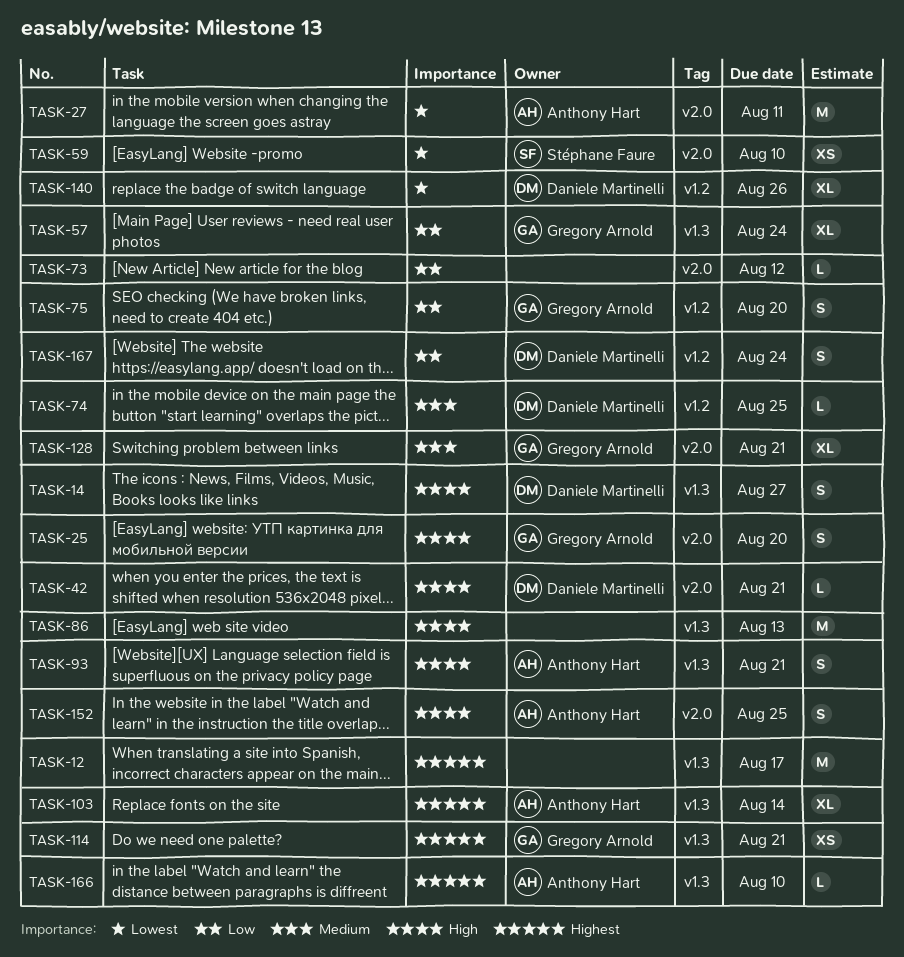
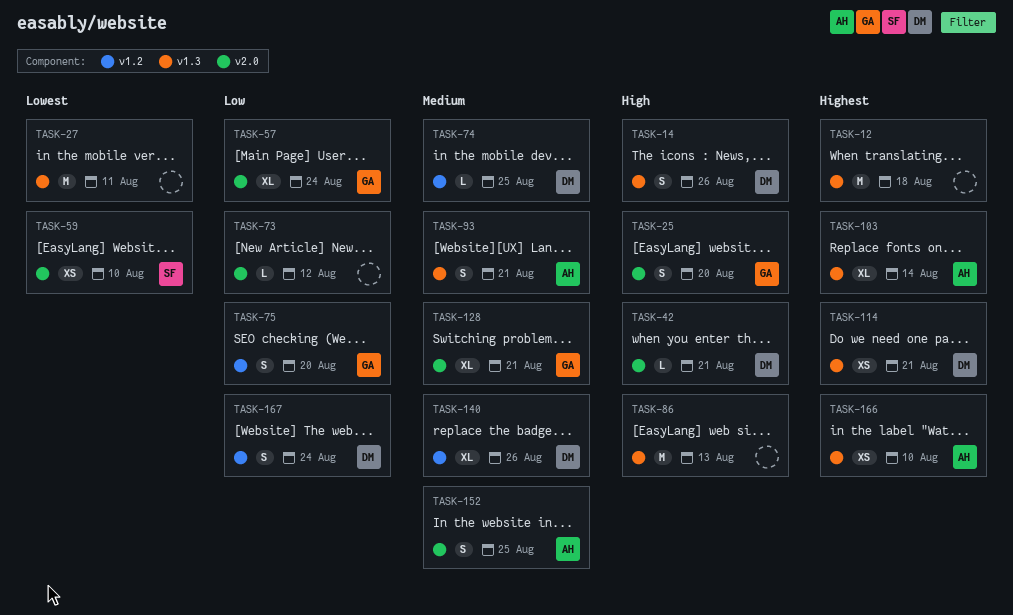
TASK-12, due: Aug 17 -> Aug 18
TASK-14, due: Aug 27 -> Aug 26
TASK-27, owner: Anthony Hart -> none
TASK-27, label: v2.0 -> v1.3
TASK-57, label: v1.3 -> v2.0
TASK-93, priority: High -> Medium
TASK-114, owner: Gregory Arnold -> Daniele Martinelli
TASK-140, priority: Lowest -> Medium
TASK-152, priority: High -> Medium
TASK-166, estimate: L -> XS

